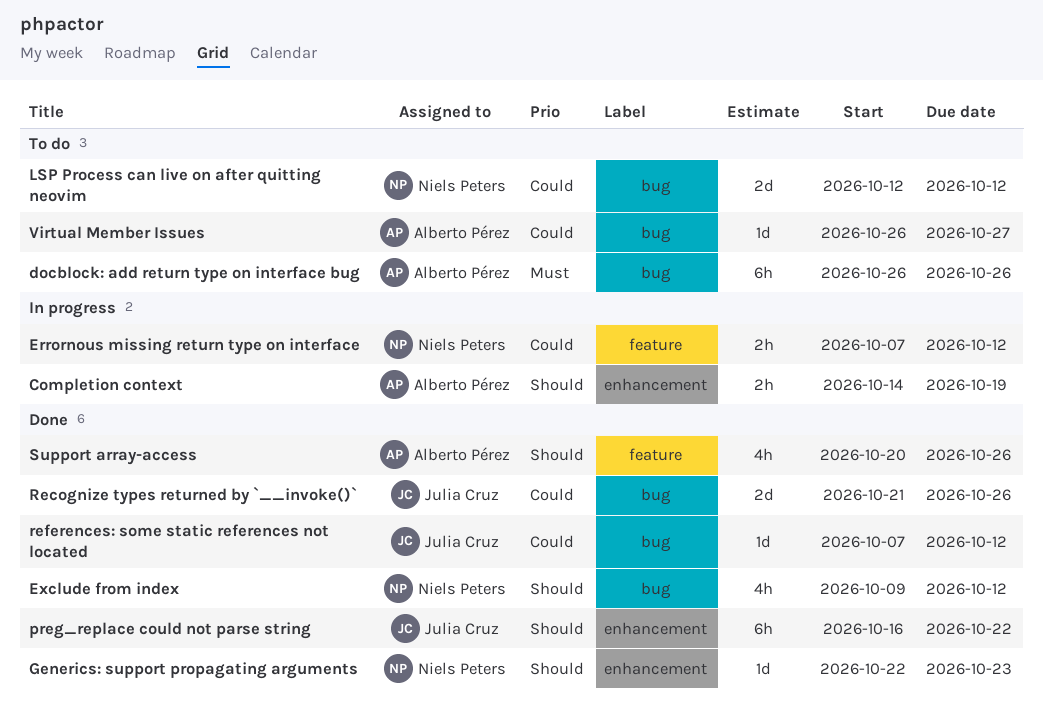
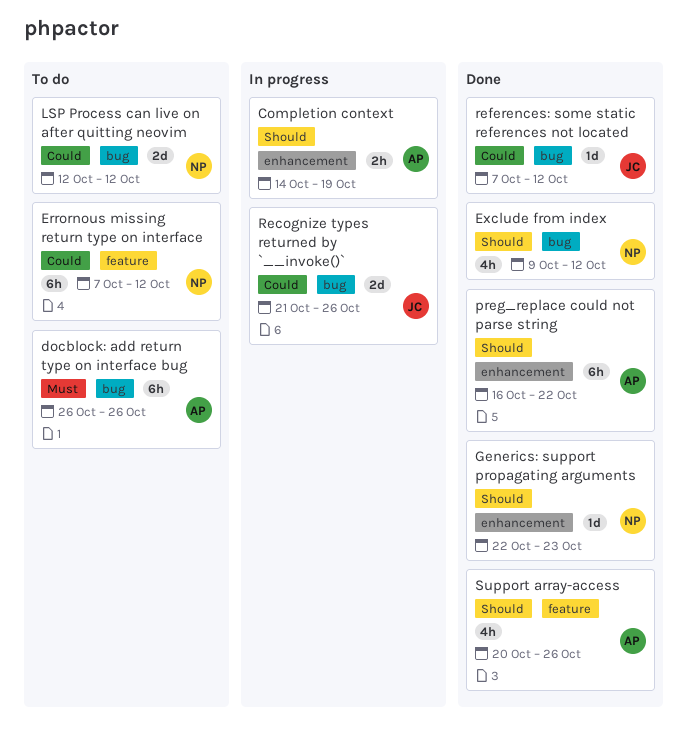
Errornous missing return type on interface, status: In progress -> To do
Errornous missing return type on interface, estimate: 2h -> 6h
preg_replace could not parse string, owner: Julia Cruz -> Alberto Pérez
Recognize types returned by `__invoke()`, status: Done -> In progress
Virtual Member Issues: present -> none

